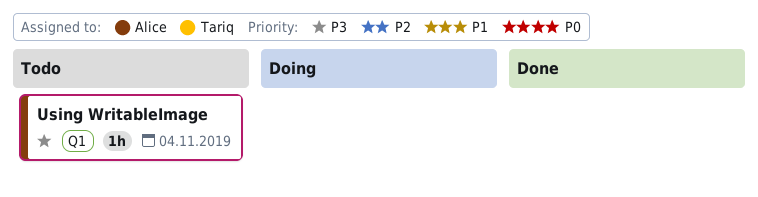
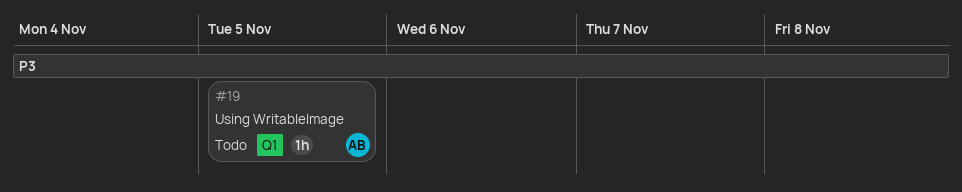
Using WritableImage, due: Nov 4 -> Nov 5

